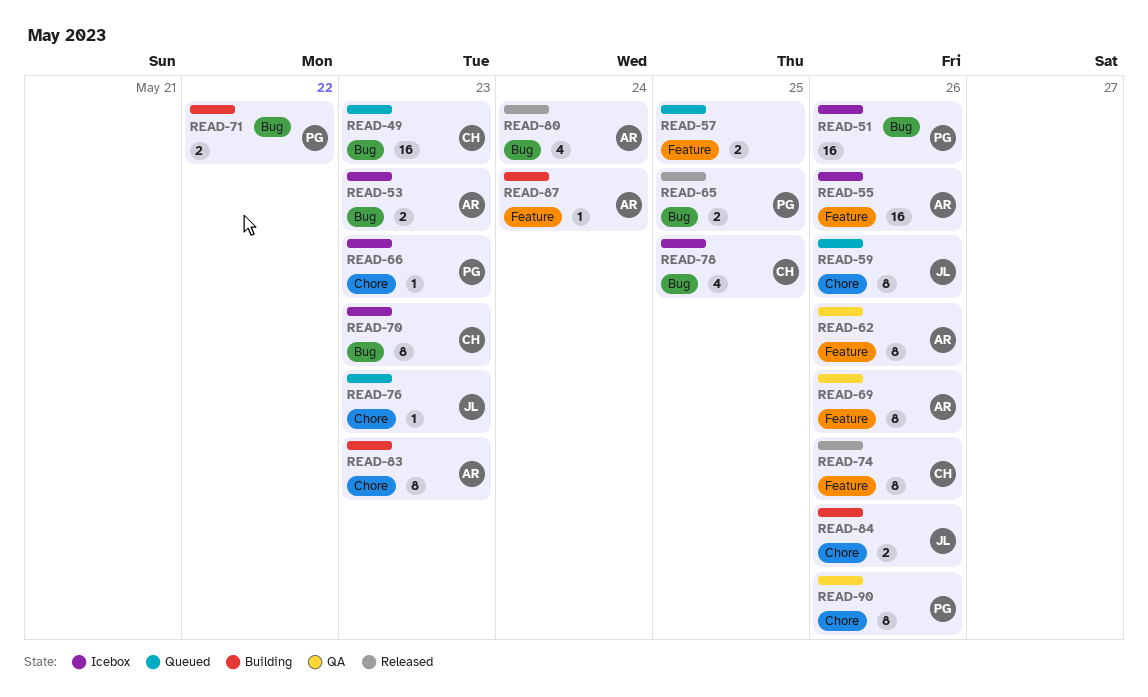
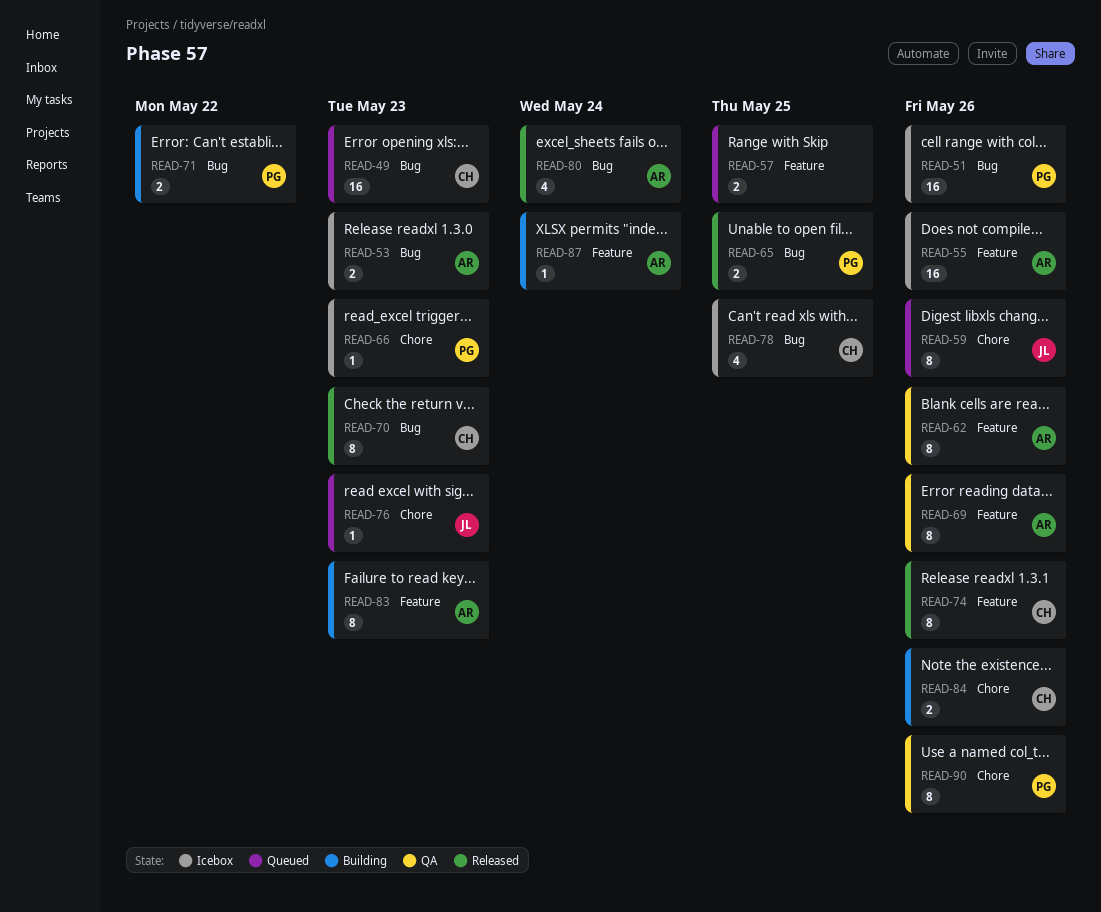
READ-70, status: Icebox -> Released
READ-83, label: Chore -> Feature
READ-84, owner: JL -> CH

